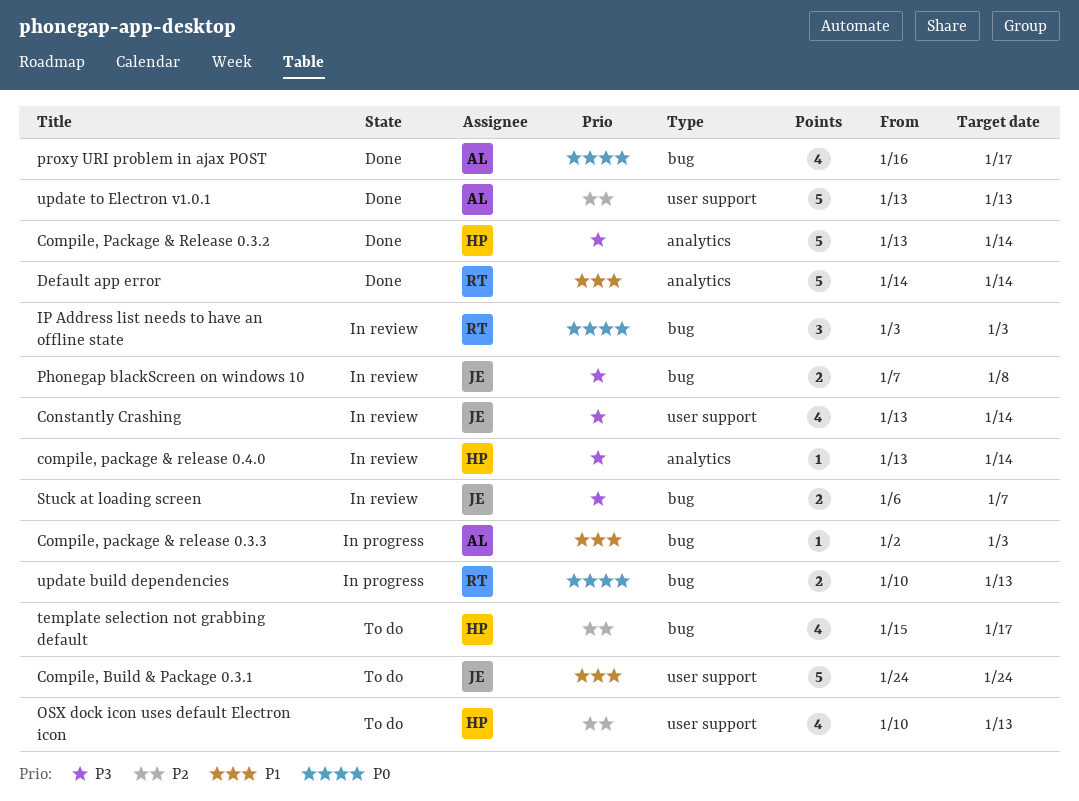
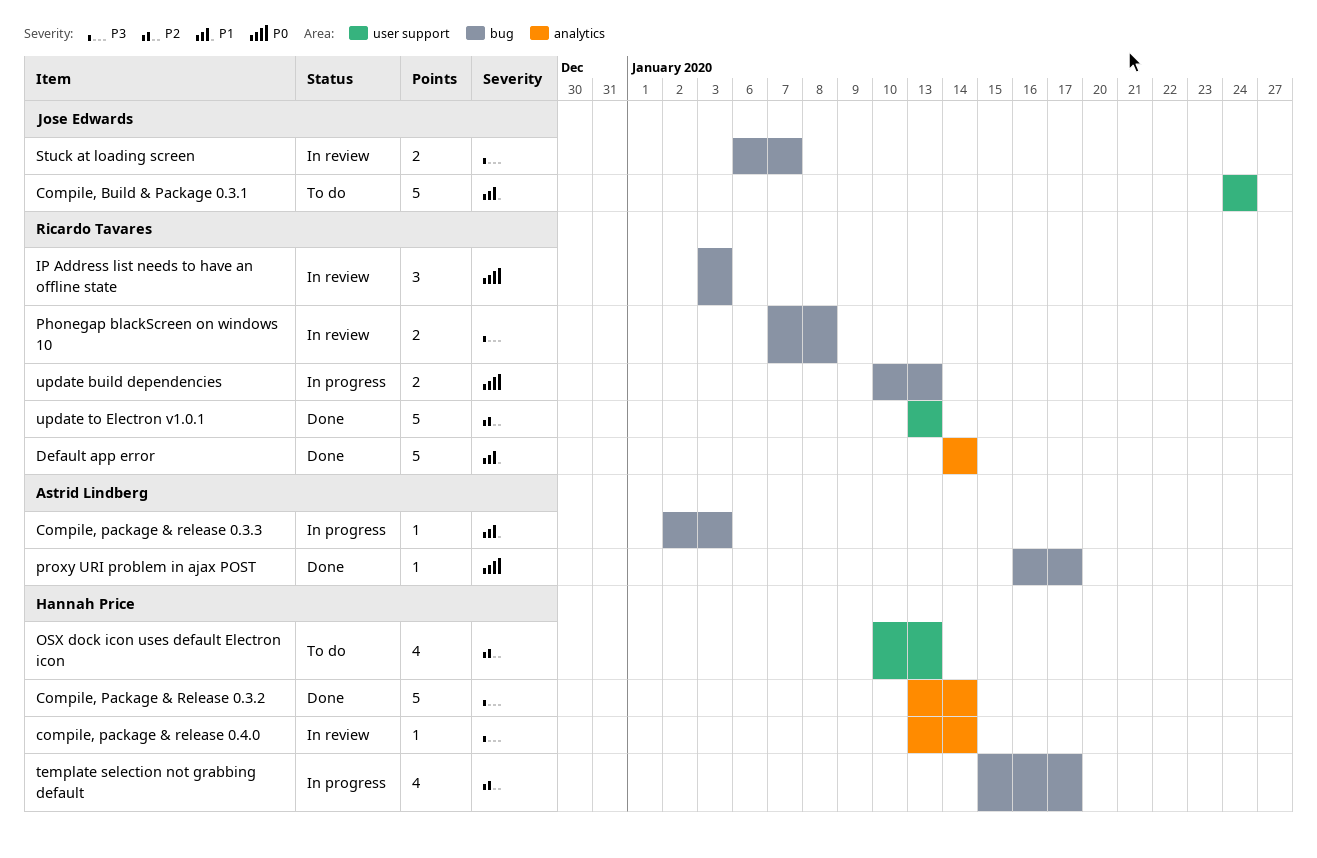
Constantly Crashing: present -> none
Phonegap blackScreen on windows 10, owner: Jose Edwards -> Ricardo Tavares
proxy URI problem in ajax POST, estimate: 4 -> 1
template selection not grabbing default, status: To do -> In progress
update to Electron v1.0.1, owner: Astrid Lindberg -> Ricardo Tavares

